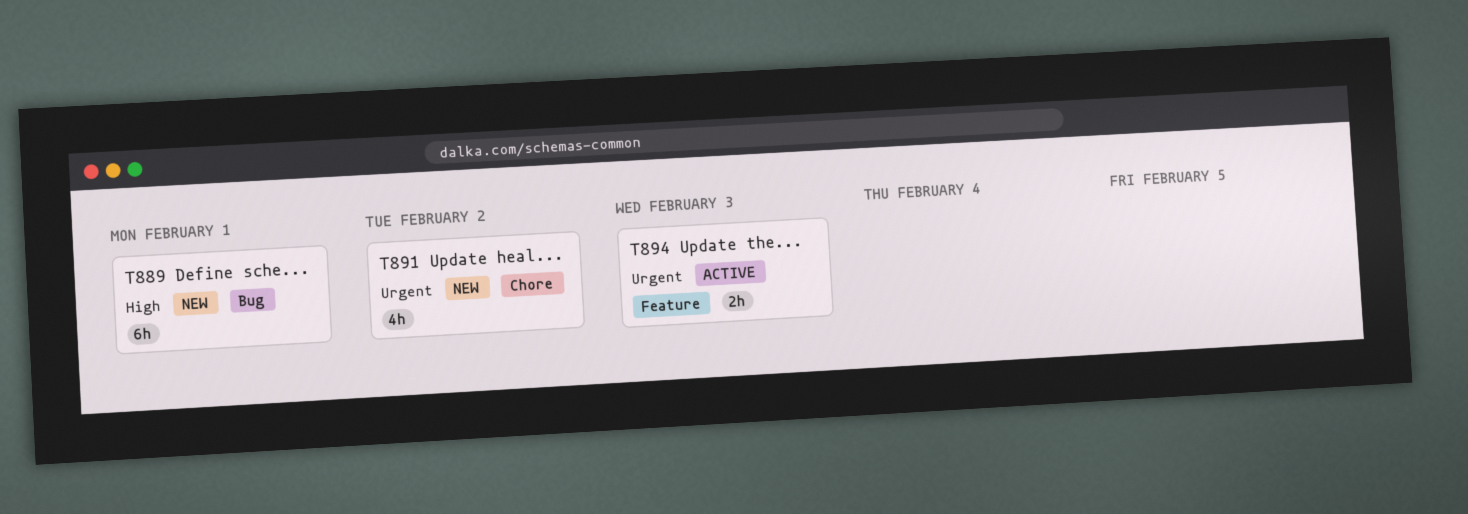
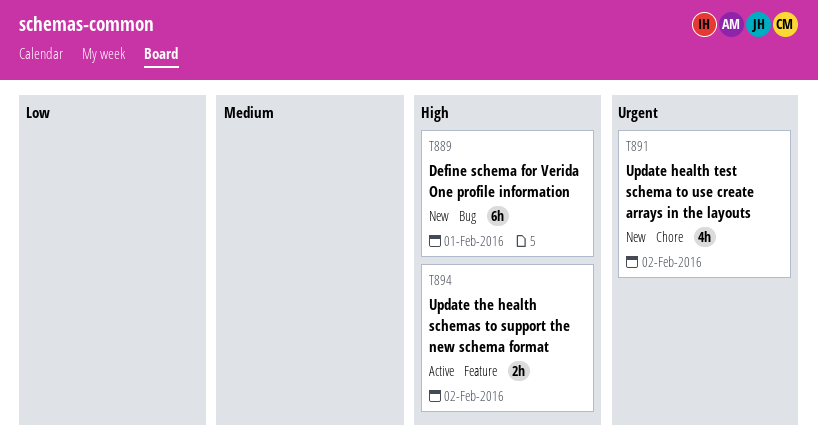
T894, priority: Urgent -> High
T894, due: Feb 3 -> Feb 2

